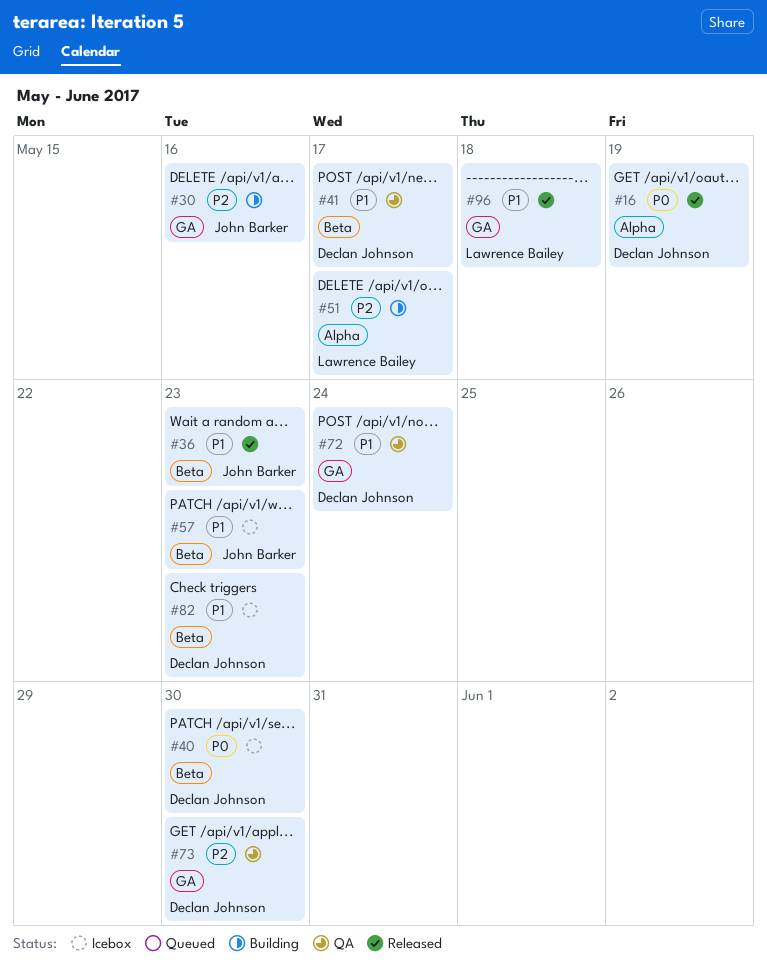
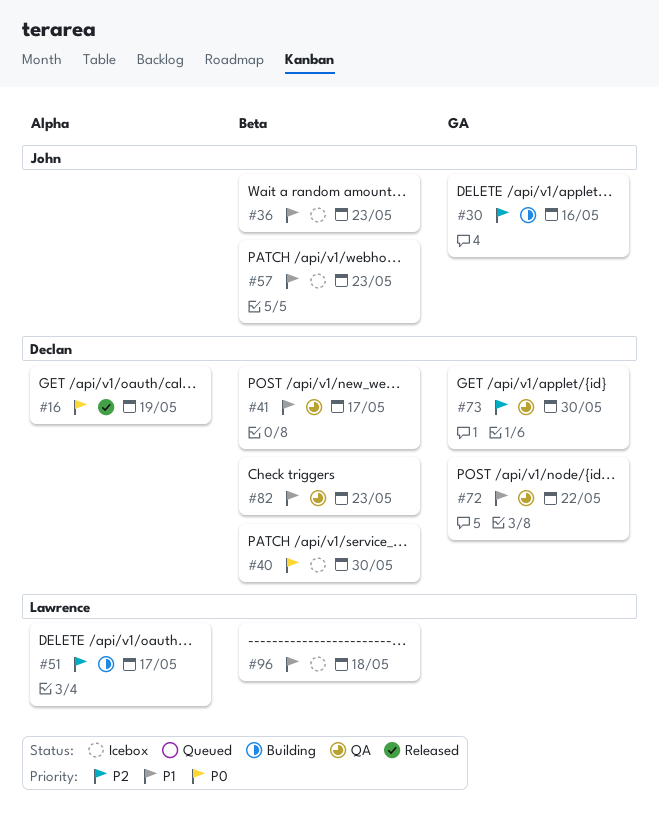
#36, status: Released -> Icebox
#72, due: May 24 -> May 22
#82, status: Icebox -> QA
#96, status: Released -> Icebox
#96, label: GA -> Beta

